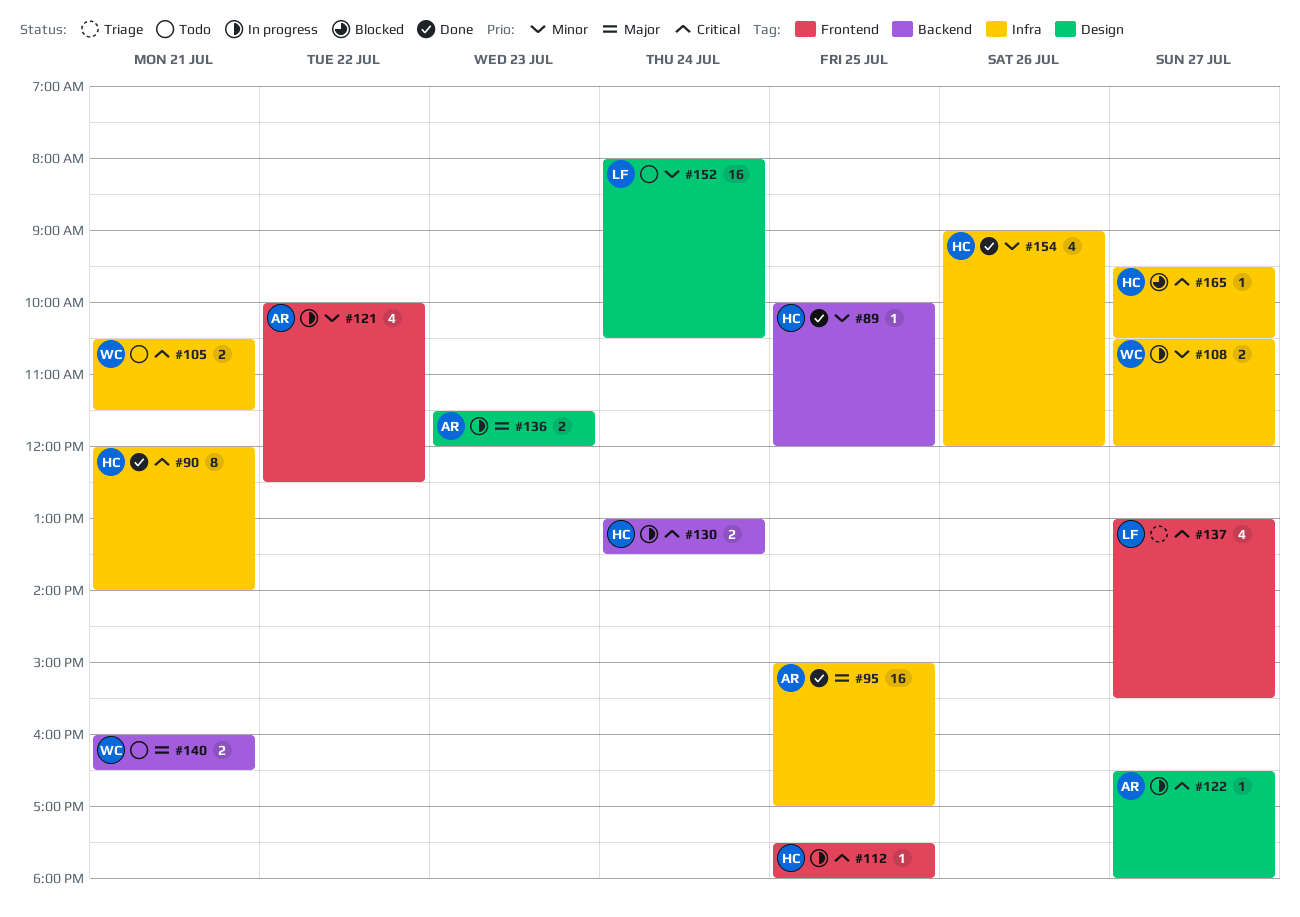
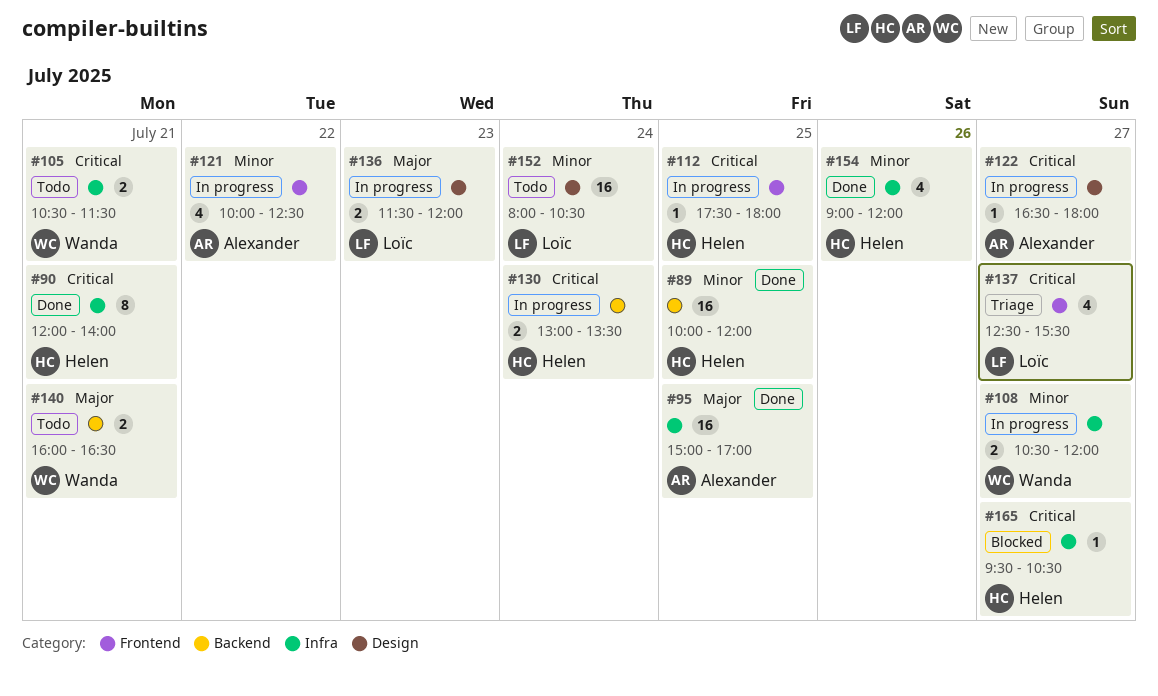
#89, estimate: 1 -> 16
#136, owner: Alexander -> Loïc
#137, begins: 13:00 -> 12:30

